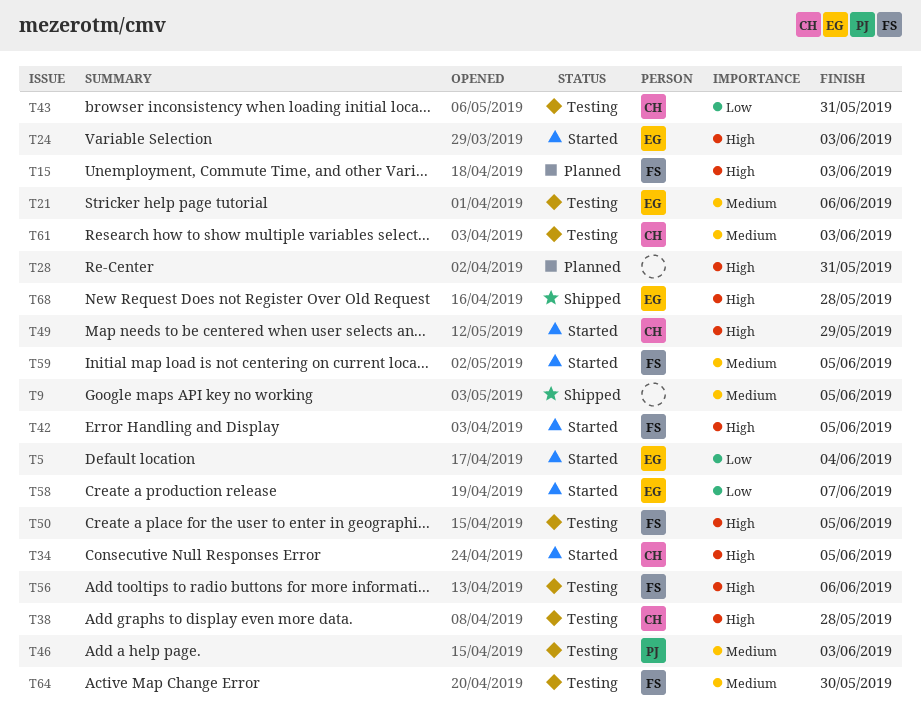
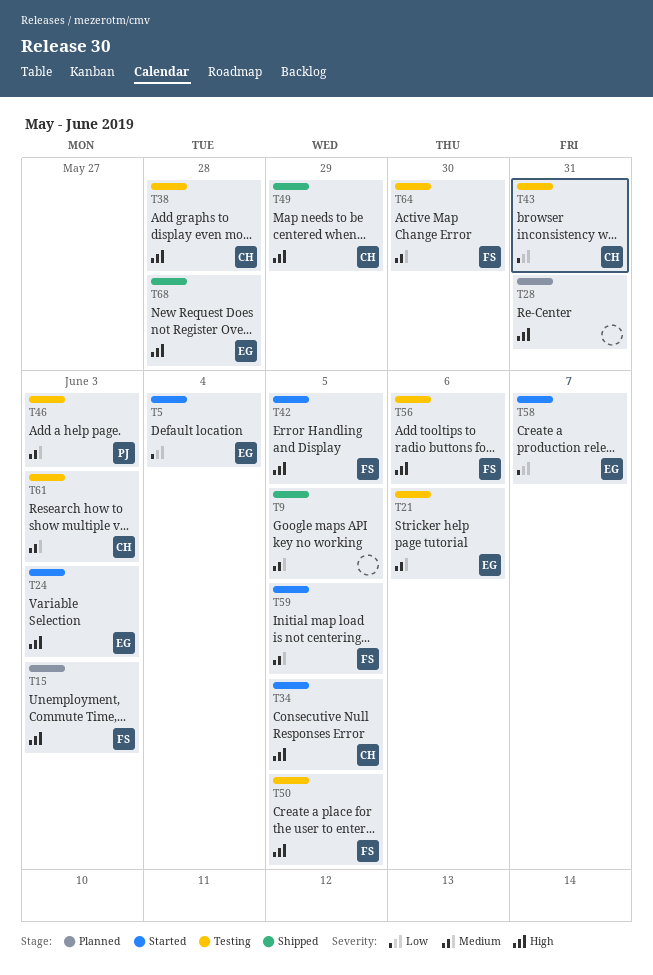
T49, status: Started -> Shipped

